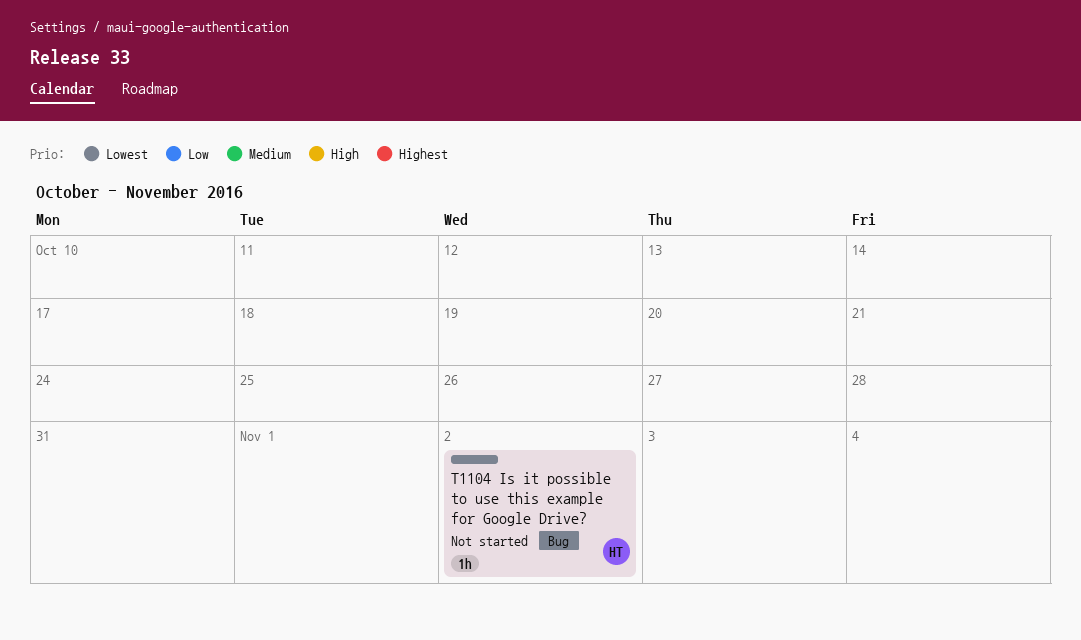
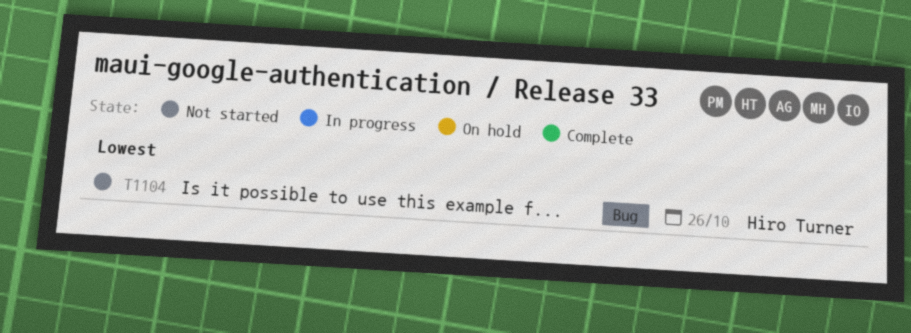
T1104, due: Nov 2 -> Oct 26

